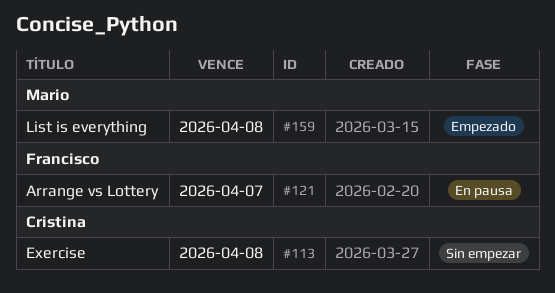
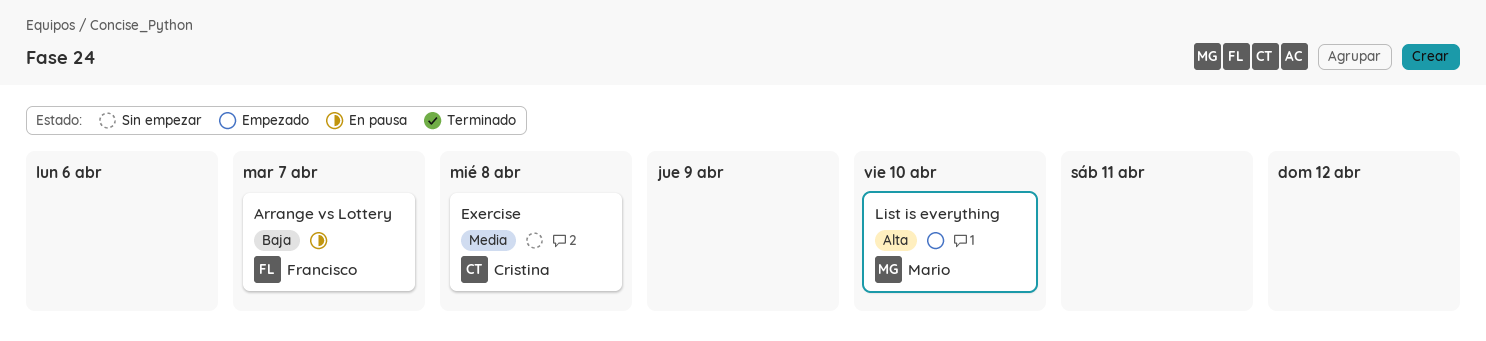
List is everything, due: Apr 8 -> Apr 10

